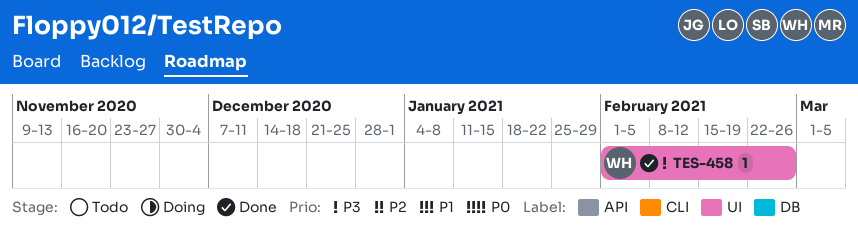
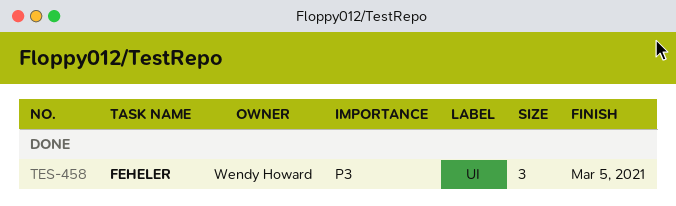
TES-458, estimate: 1 -> 3
TES-458, due: Feb 26 -> Mar 5

